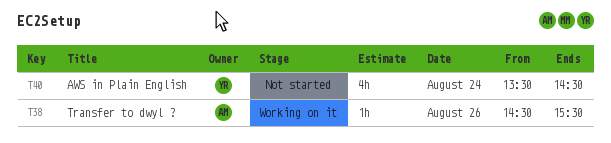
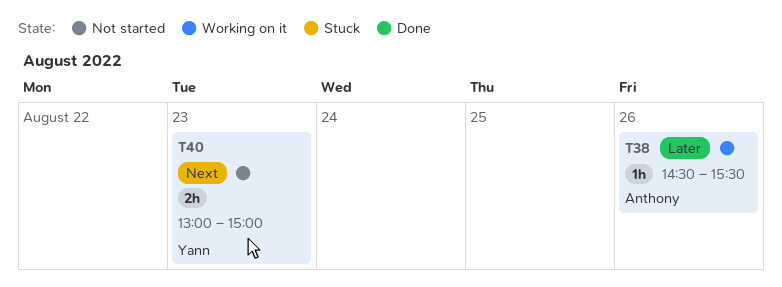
T40, estimate: 4h -> 2h
T40, day: Aug 24 -> Aug 23
T40, begins: 13:30 -> 13:00
T40, ends: 14:30 -> 15:00

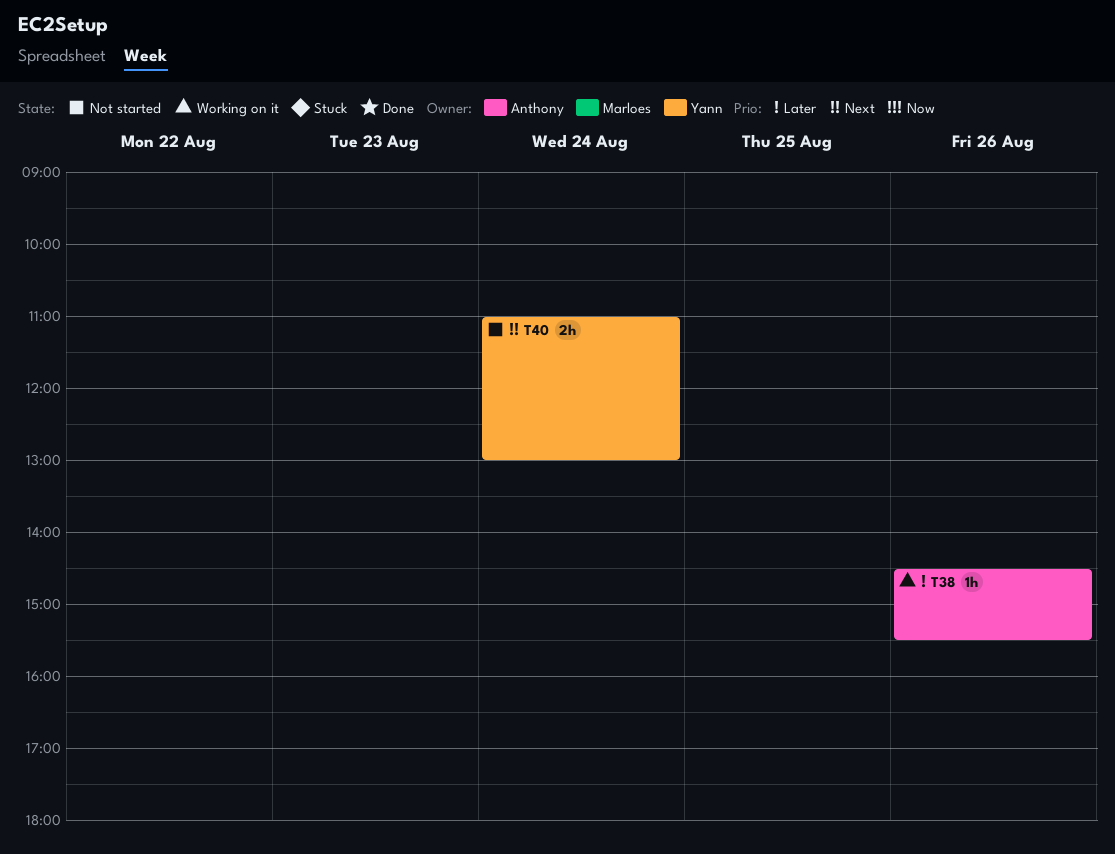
T40, day: Aug 23 -> Aug 24
T40, begins: 13:00 -> 11:00
T40, ends: 15:00 -> 13:00

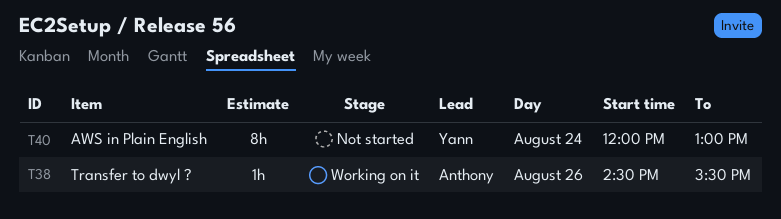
T40, estimate: 2h -> 8h
T40, begins: 11:00 -> 12:00

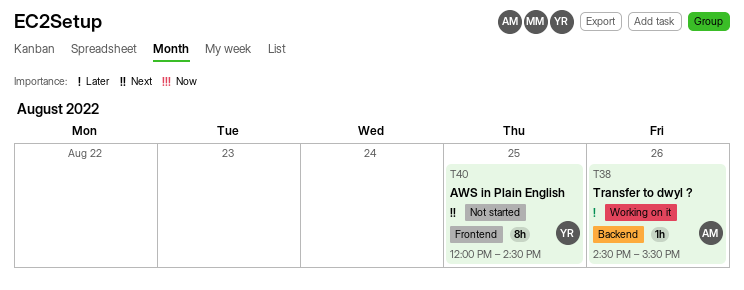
T40, day: Aug 24 -> Aug 25
T40, ends: 13:00 -> 14:30

